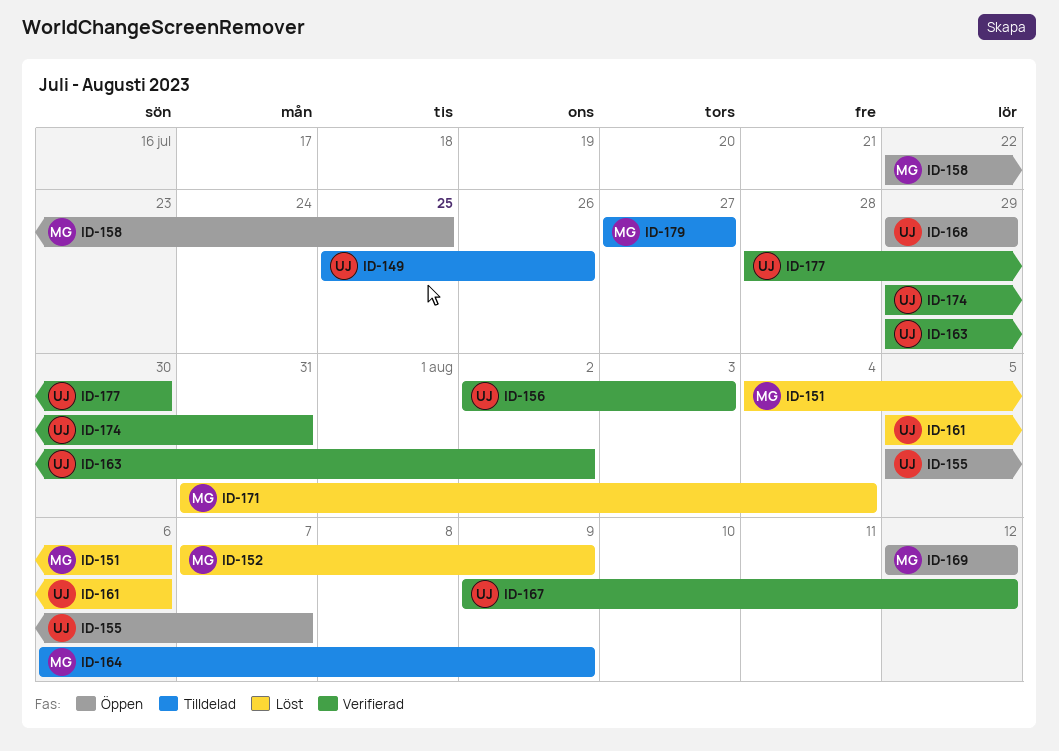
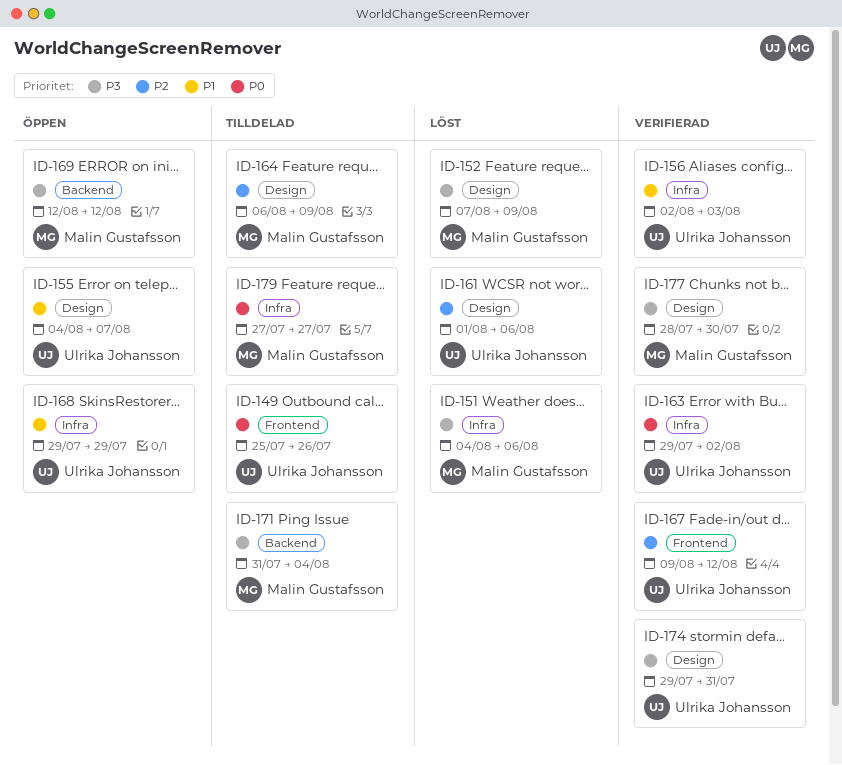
ID-155, start: Aug 5 -> Aug 4
ID-158: present -> none
ID-161, start: Aug 5 -> Aug 1
ID-171, status: Löst -> Tilldelad
ID-177, owner: Ulrika Johansson -> Malin Gustafsson

